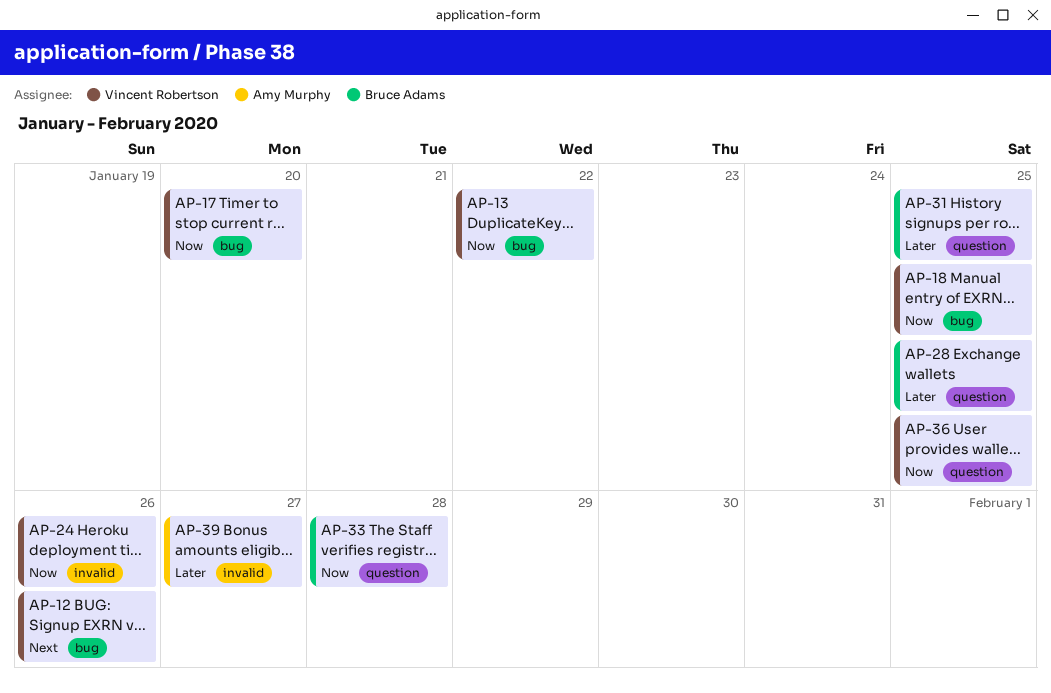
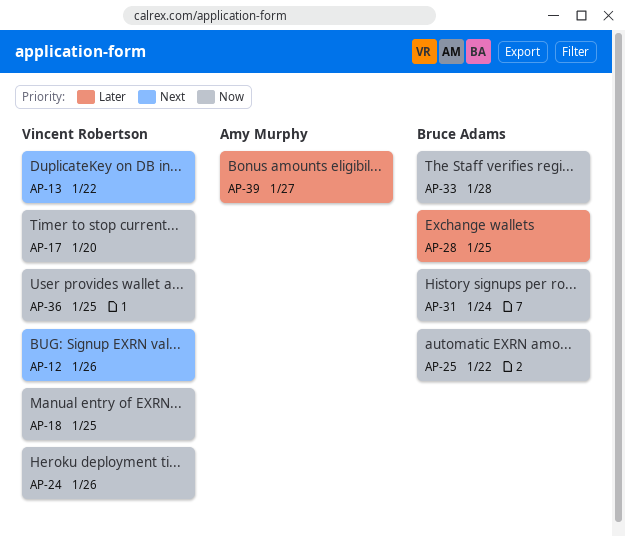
AP-13, priority: Now -> Next
AP-25: none -> present
AP-31, priority: Later -> Now
AP-31, due: Jan 25 -> Jan 24

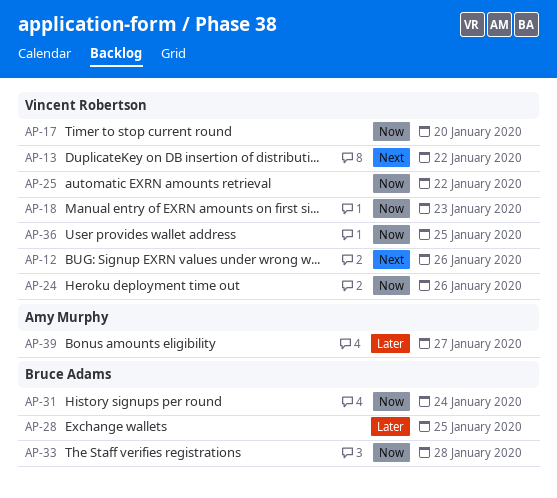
AP-18, due: Jan 25 -> Jan 23
AP-25, owner: Bruce Adams -> Vincent Robertson

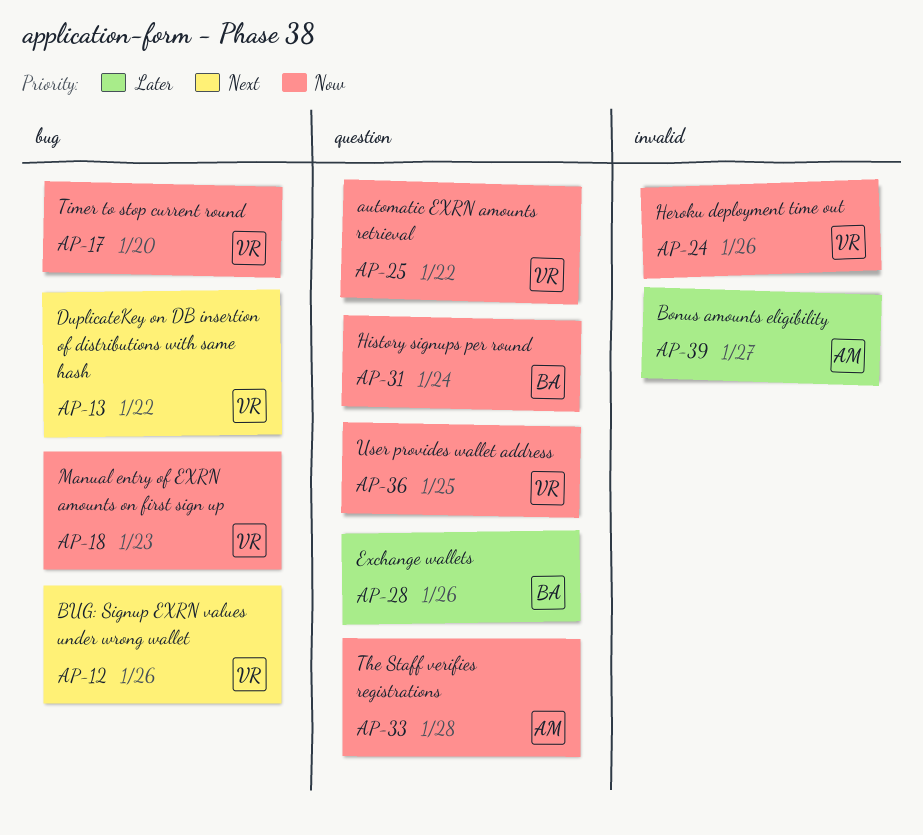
AP-28, due: Jan 25 -> Jan 26
AP-33, owner: Bruce Adams -> Amy Murphy

